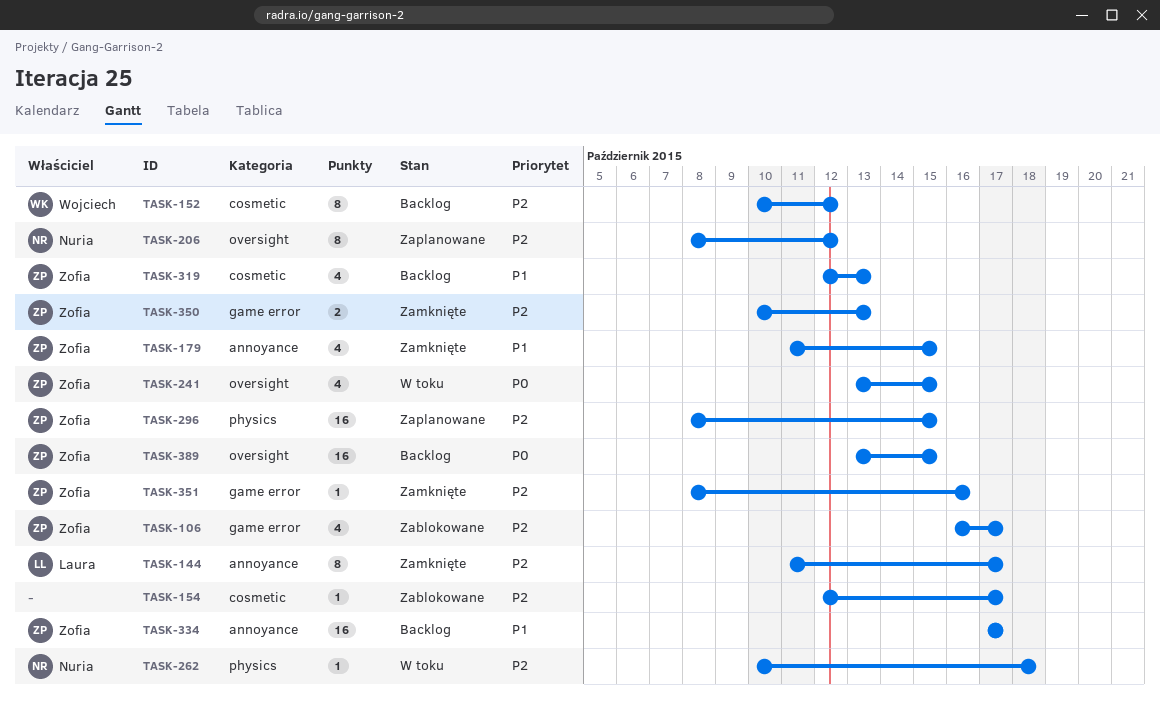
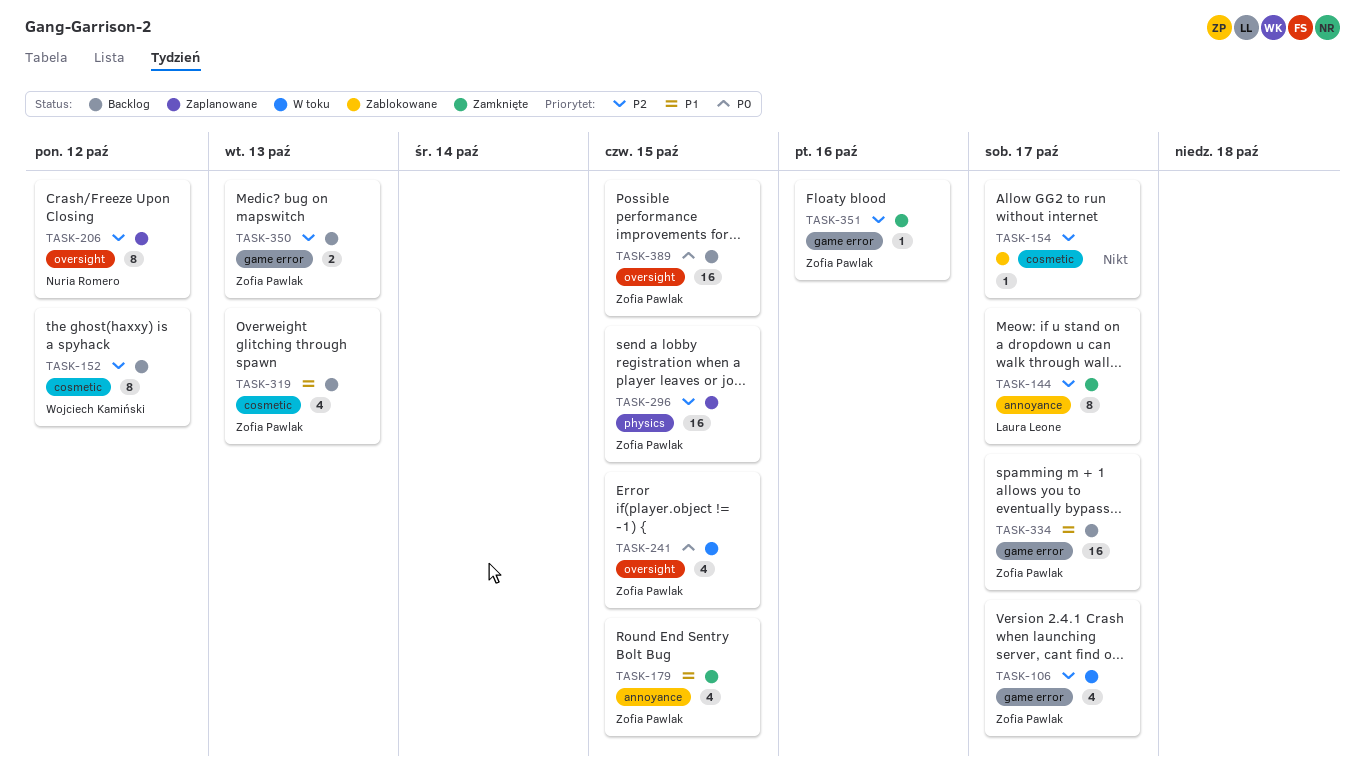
TASK-106, status: Zablokowane -> W toku
TASK-262: present -> none
TASK-334, label: annoyance -> game error
TASK-350, status: Zamknięte -> Backlog

